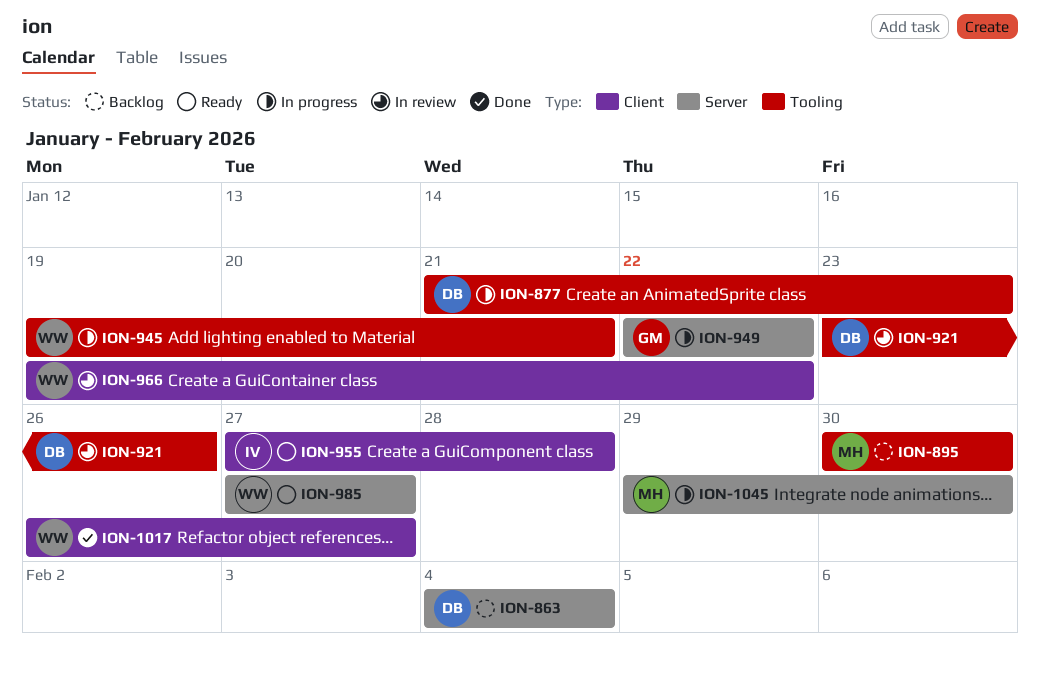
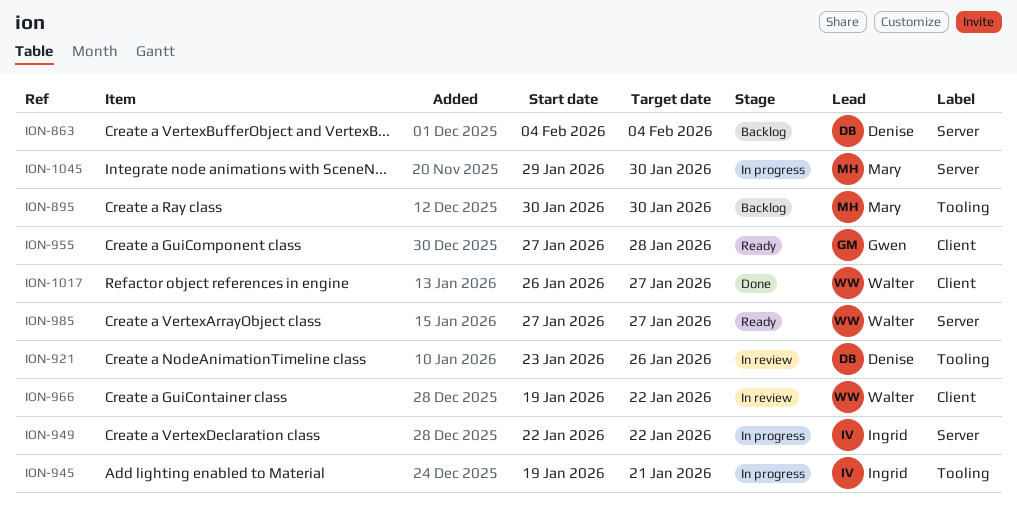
ION-877: present -> none
ION-945, owner: Walter -> Ingrid
ION-949, owner: Gwen -> Ingrid
ION-955, owner: Ingrid -> Gwen

